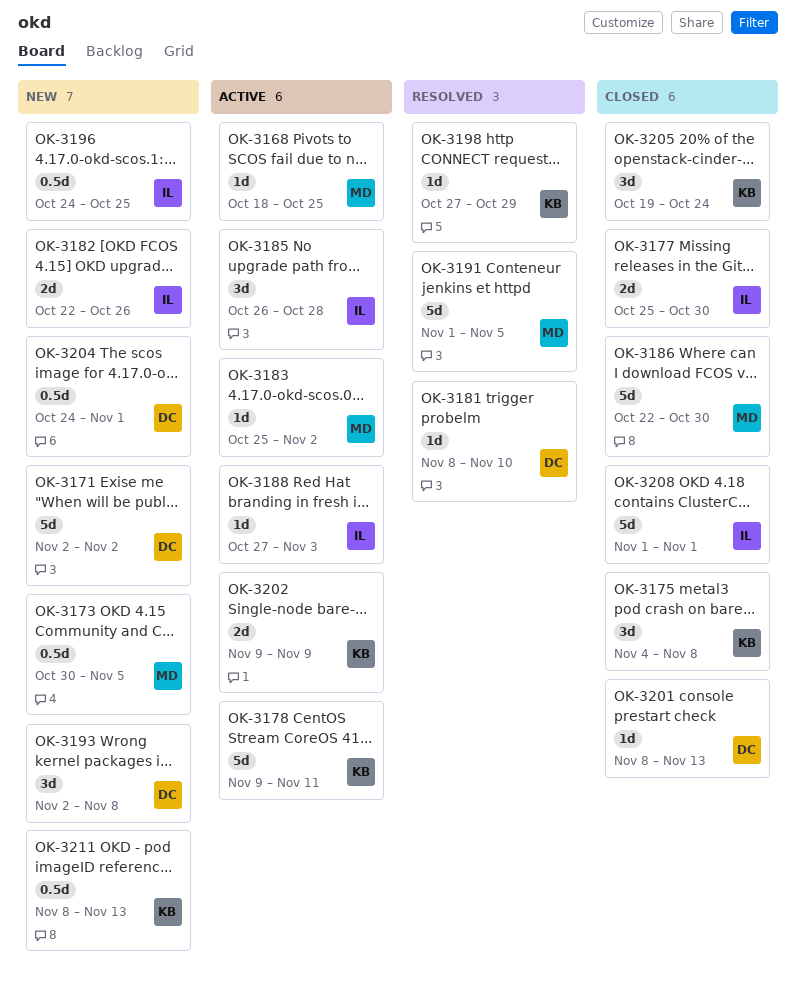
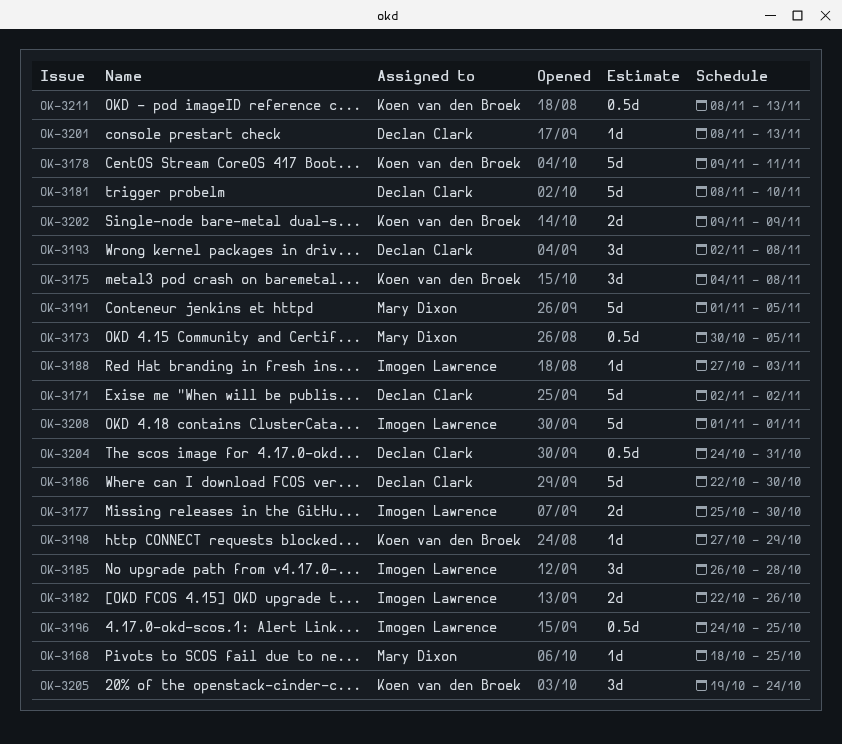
OK-3181, estimate: 1d -> 5d
OK-3183: present -> none
OK-3186, owner: Mary Dixon -> Declan Clark
OK-3204, due: Nov 1 -> Oct 31

